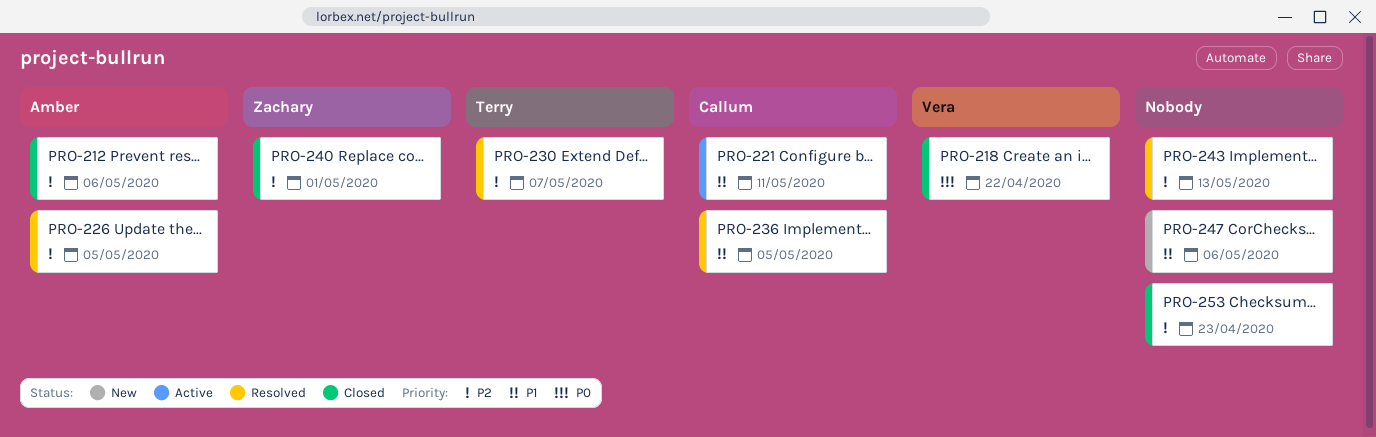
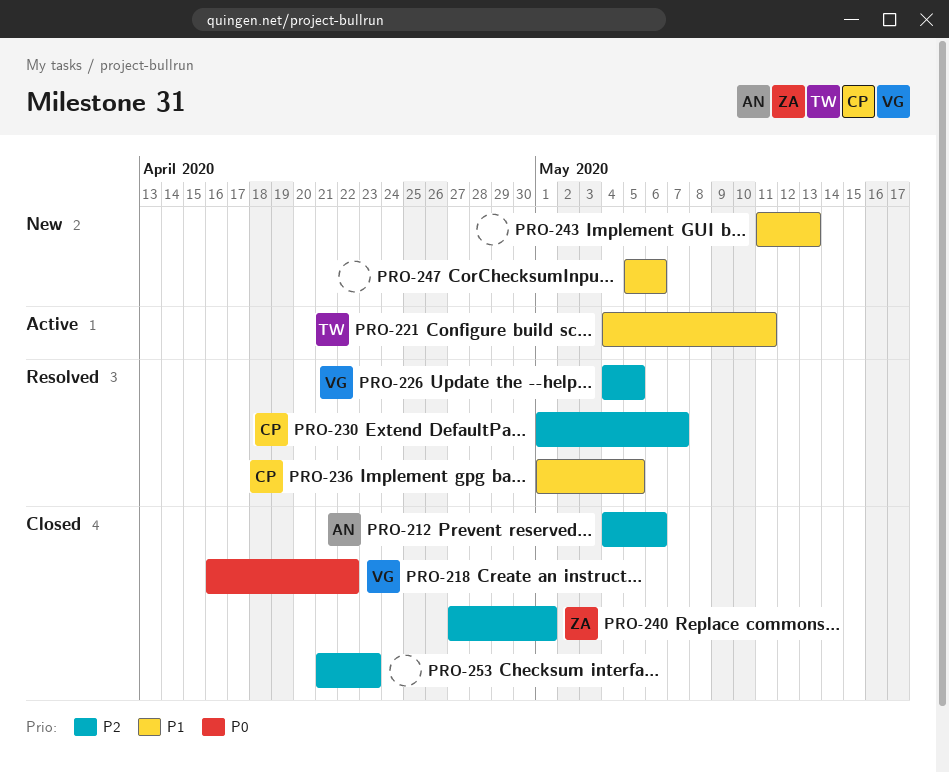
PRO-221, owner: Callum -> Terry
PRO-226, owner: Amber -> Vera
PRO-230, owner: Terry -> Callum
PRO-243, status: Resolved -> New
PRO-243, priority: P2 -> P1

